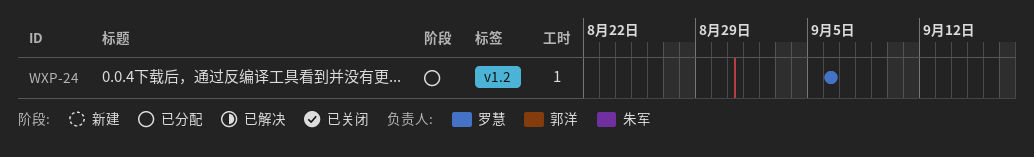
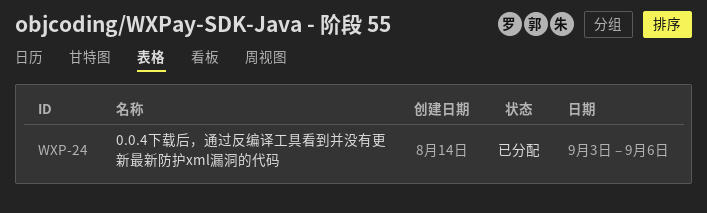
WXP-24, start: Sep 6 -> Sep 3

